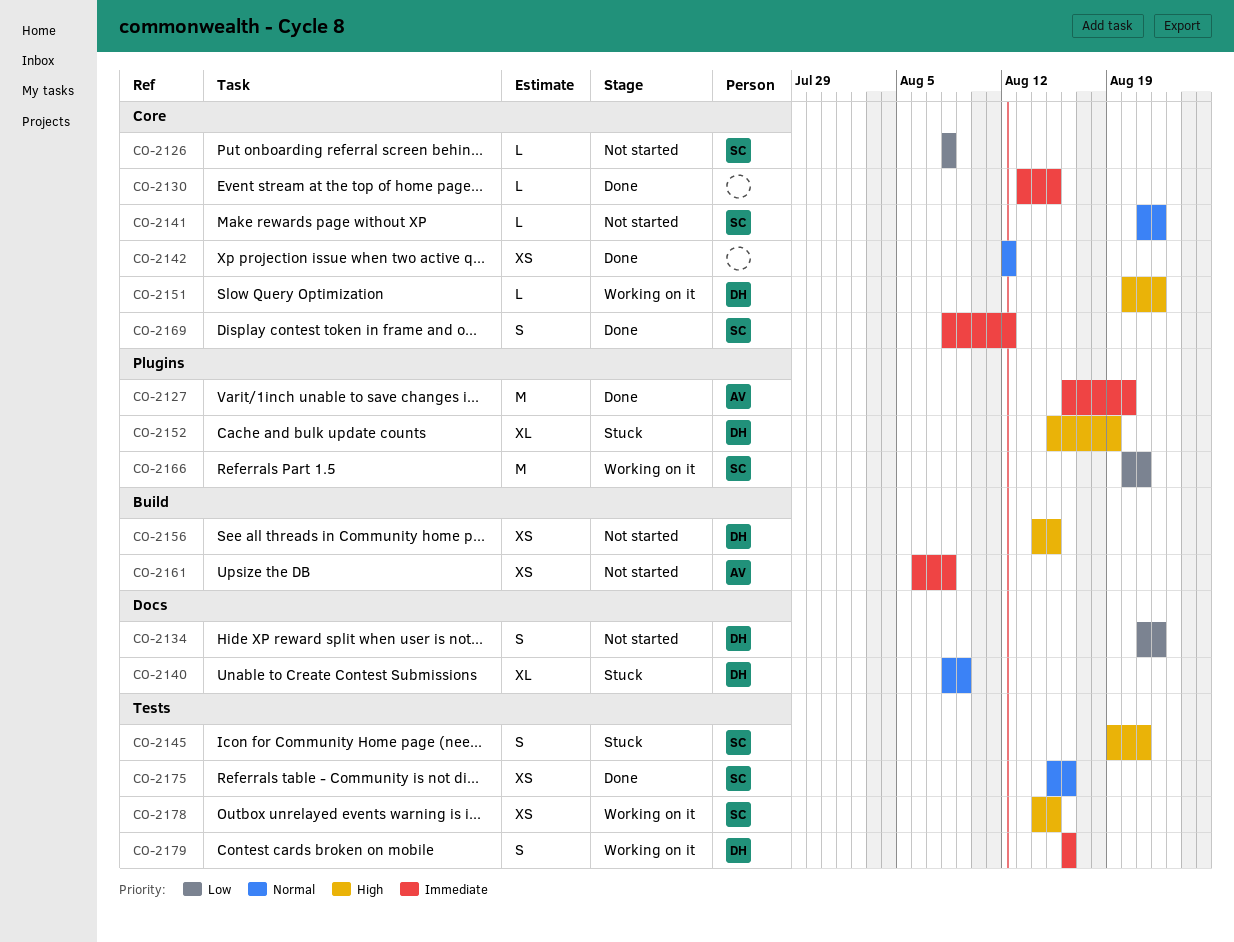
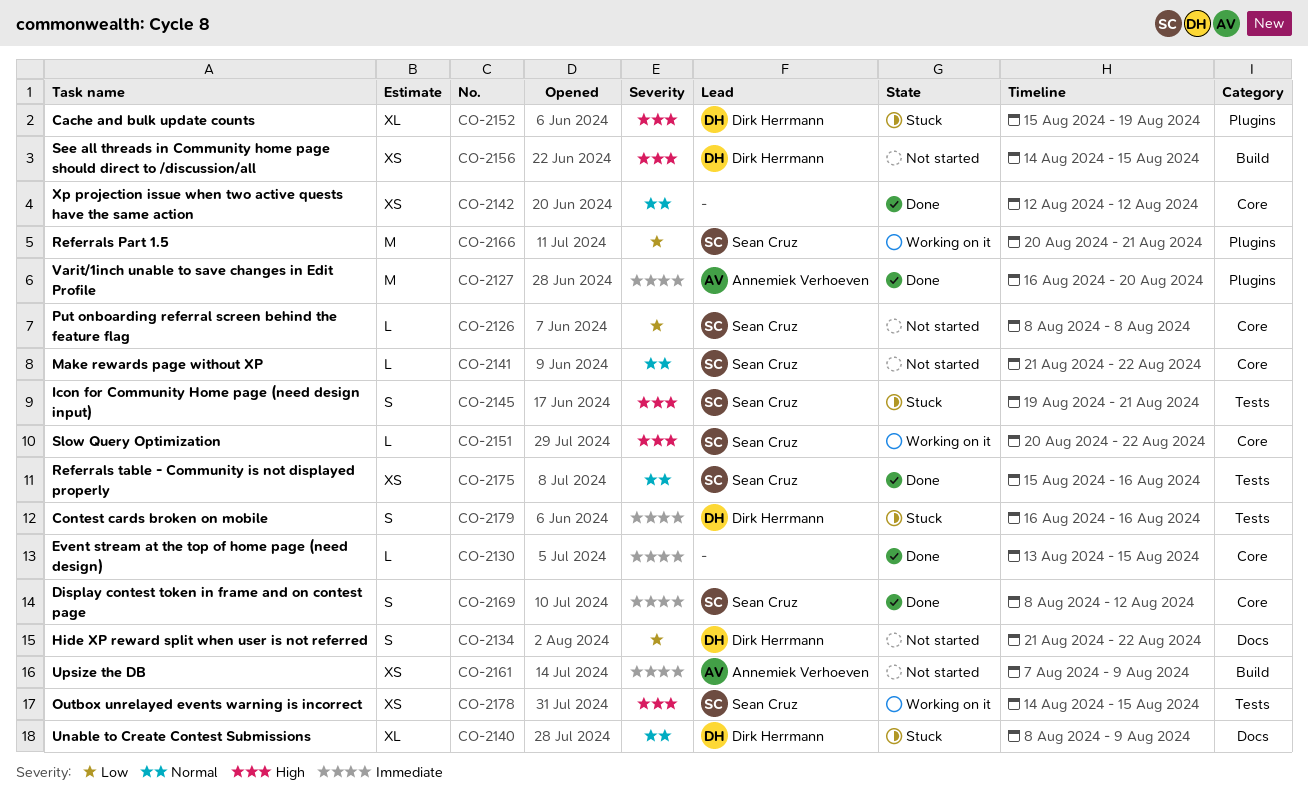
CO-2151, owner: Dirk Herrmann -> Sean Cruz
CO-2161, start: Aug 6 -> Aug 7
CO-2161, due: Aug 8 -> Aug 9
CO-2179, status: Working on it -> Stuck

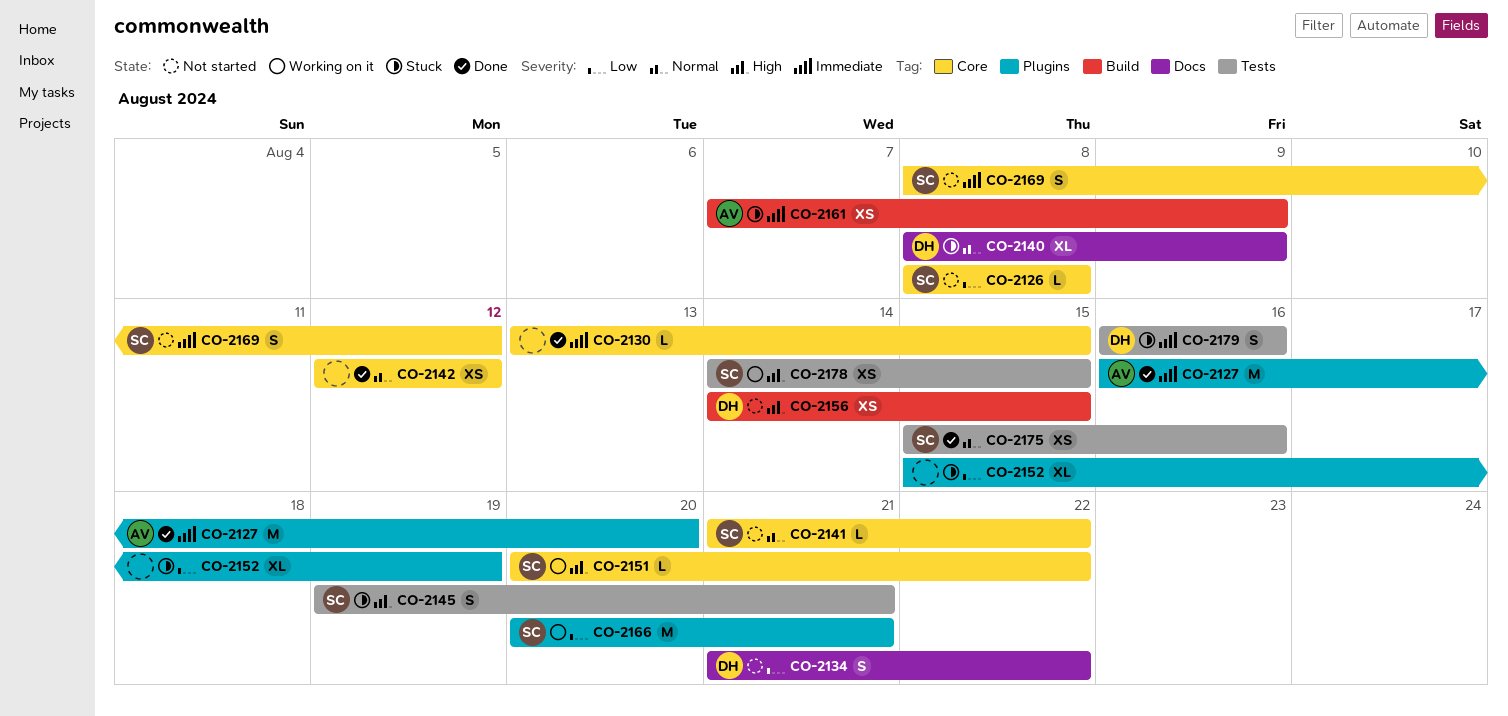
CO-2152, owner: Dirk Herrmann -> none
CO-2152, priority: High -> Low
CO-2161, status: Not started -> Stuck
CO-2169, status: Done -> Not started

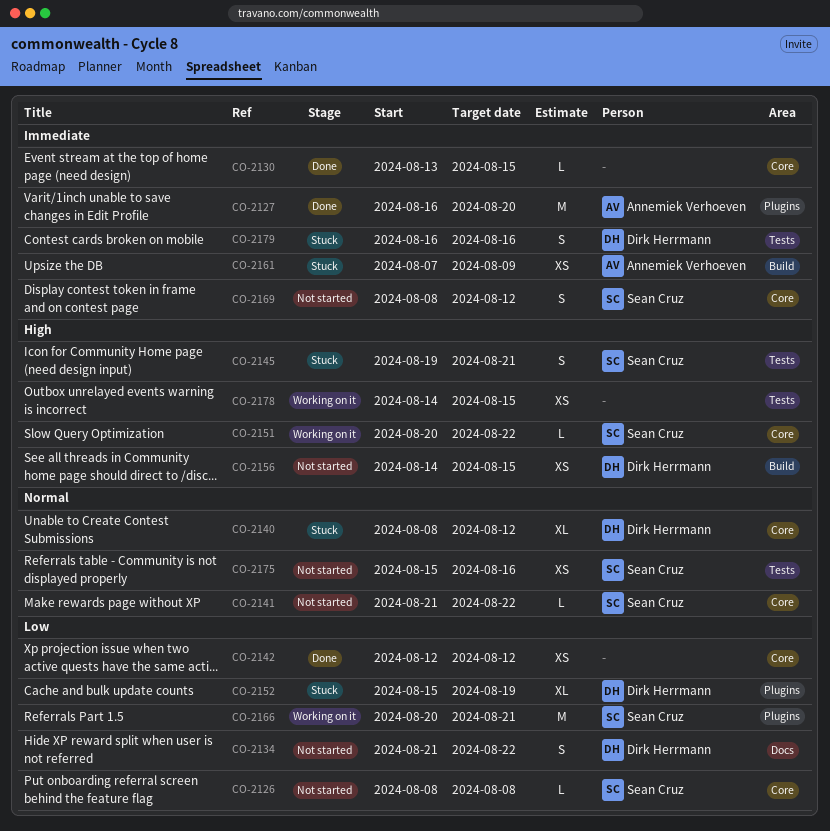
CO-2140, label: Docs -> Core
CO-2140, due: Aug 9 -> Aug 12
CO-2142, priority: Normal -> Low
CO-2152, owner: none -> Dirk Herrmann
CO-2175, status: Done -> Not started
CO-2178, owner: Sean Cruz -> none

